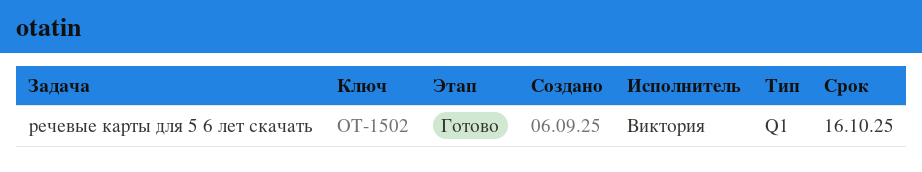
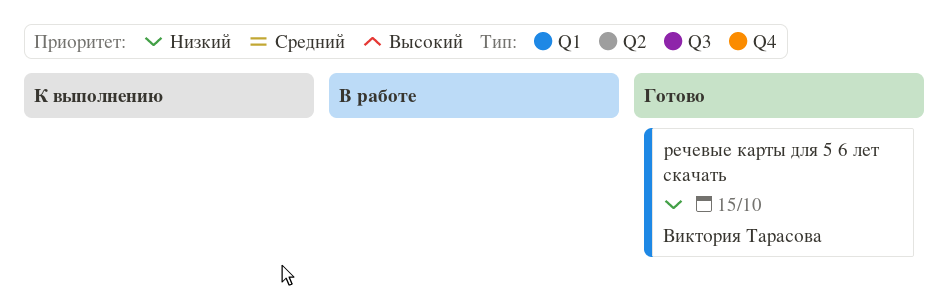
речевые карты для 5 6 лет скачать, due: Oct 16 -> Oct 15

